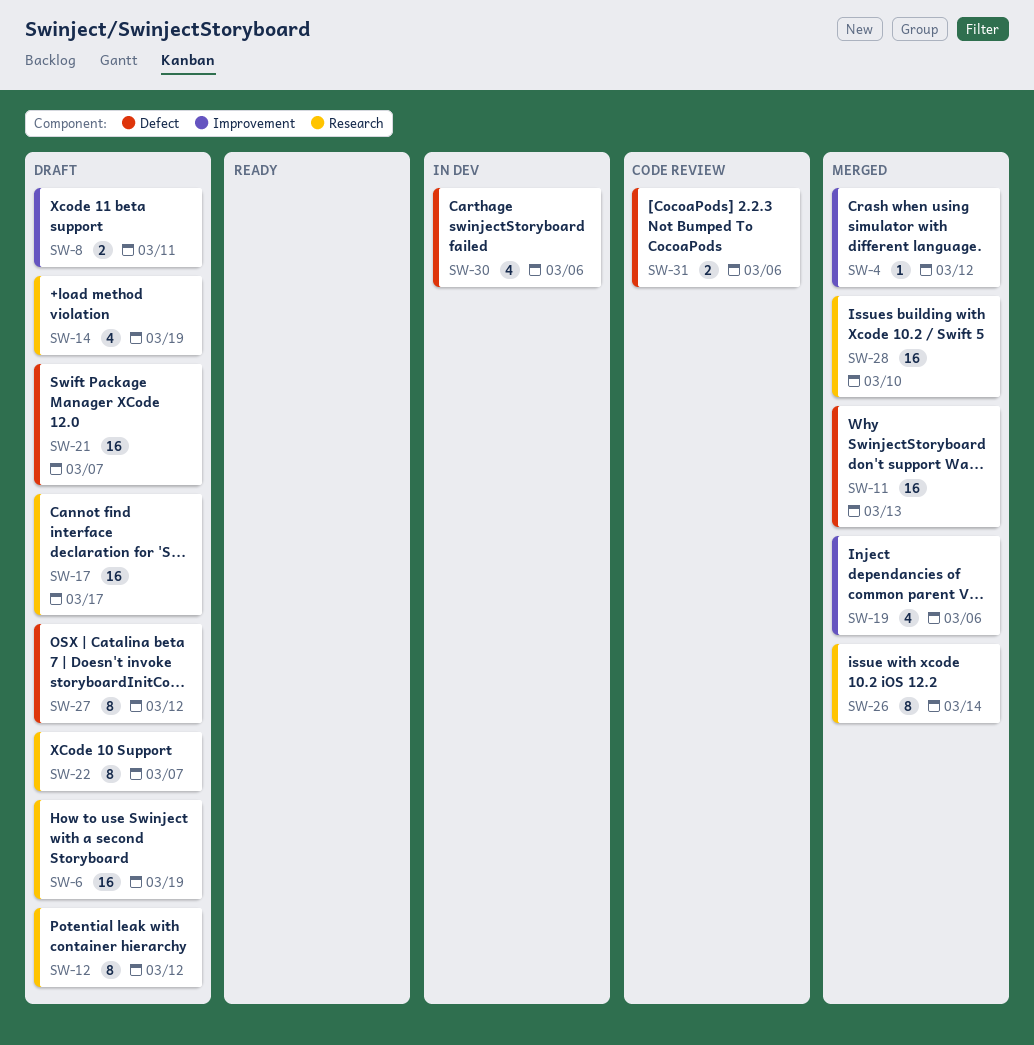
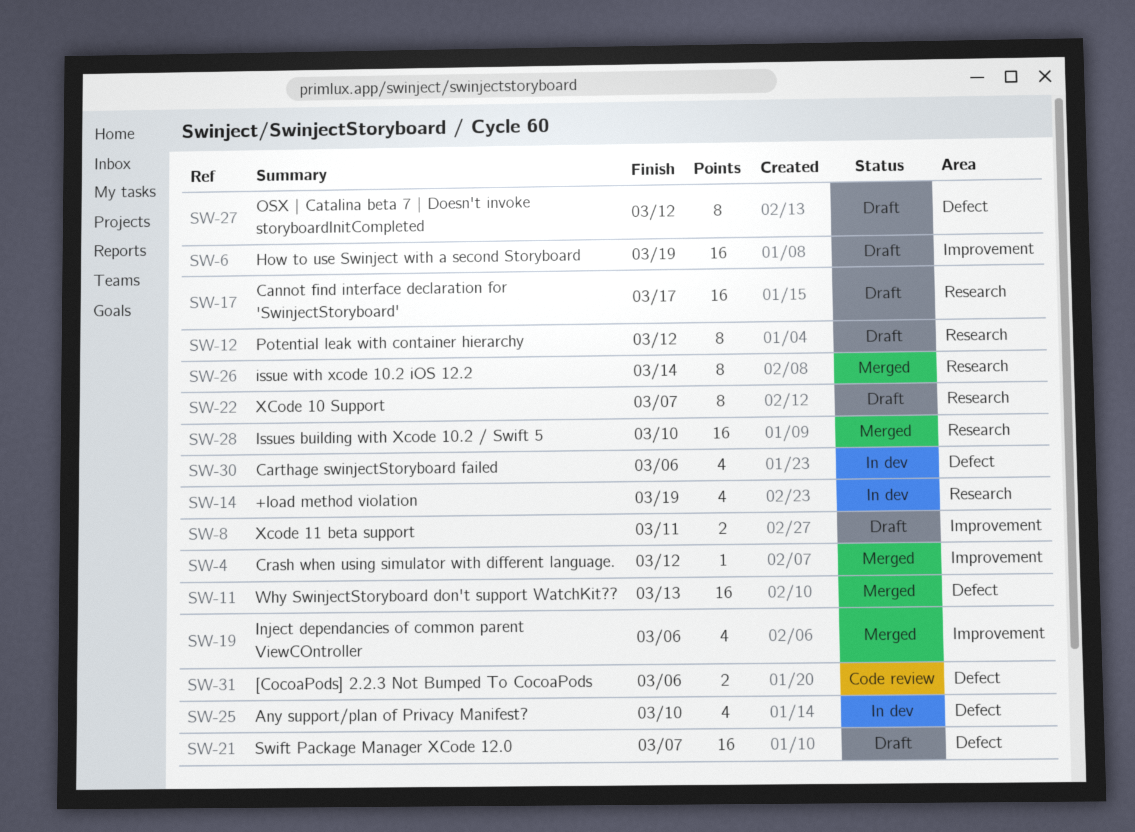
SW-6, label: Research -> Improvement
SW-14, status: Draft -> In dev
SW-25: none -> present

